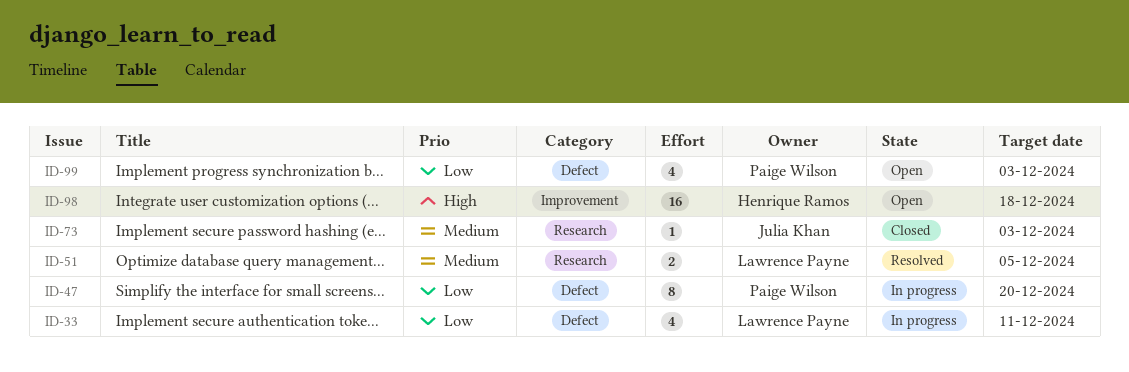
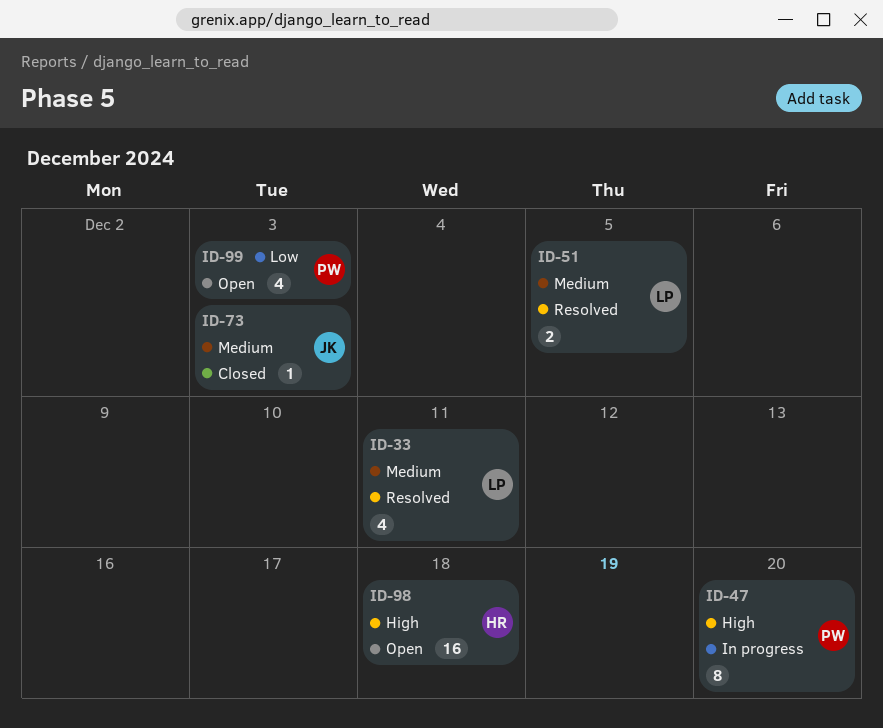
ID-33, status: In progress -> Resolved
ID-33, priority: Low -> Medium
ID-47, priority: Low -> High

